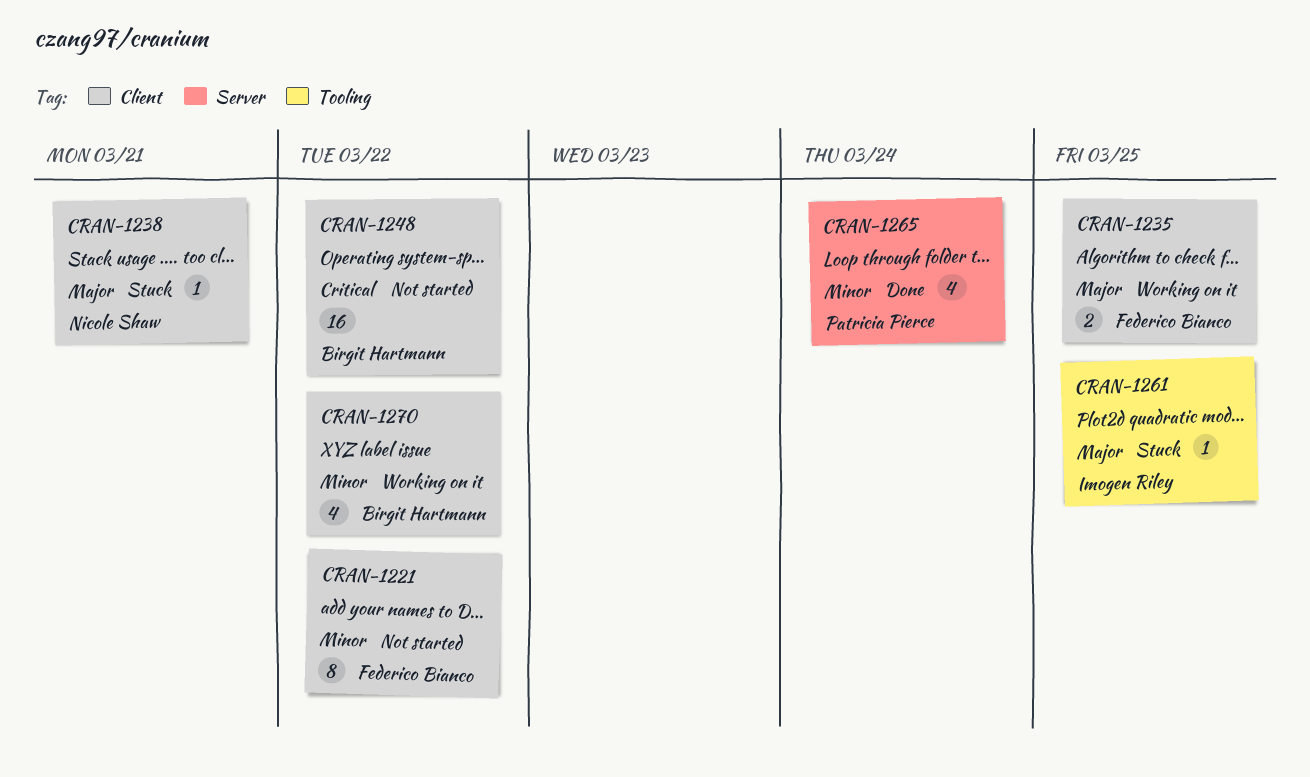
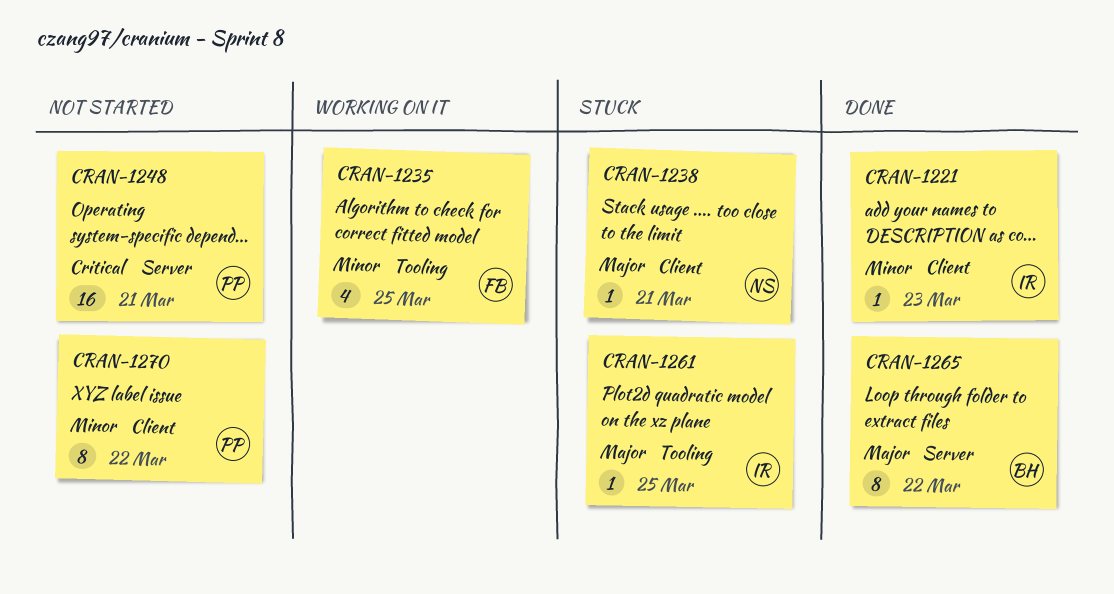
CRAN-1221, status: Not started -> Done
CRAN-1221, owner: Federico Bianco -> Imogen Riley
CRAN-1221, estimate: 8 -> 1
CRAN-1221, due: Mar 22 -> Mar 23
CRAN-1235, priority: Major -> Minor
CRAN-1235, label: Client -> Tooling
CRAN-1235, estimate: 2 -> 4
CRAN-1248, owner: Birgit Hartmann -> Patricia Pierce
CRAN-1248, label: Client -> Server
CRAN-1248, due: Mar 22 -> Mar 21
CRAN-1265, owner: Patricia Pierce -> Birgit Hartmann
CRAN-1265, priority: Minor -> Major
CRAN-1265, estimate: 4 -> 8
CRAN-1265, due: Mar 24 -> Mar 22
CRAN-1270, status: Working on it -> Not started
CRAN-1270, owner: Birgit Hartmann -> Patricia Pierce
CRAN-1270, estimate: 4 -> 8

